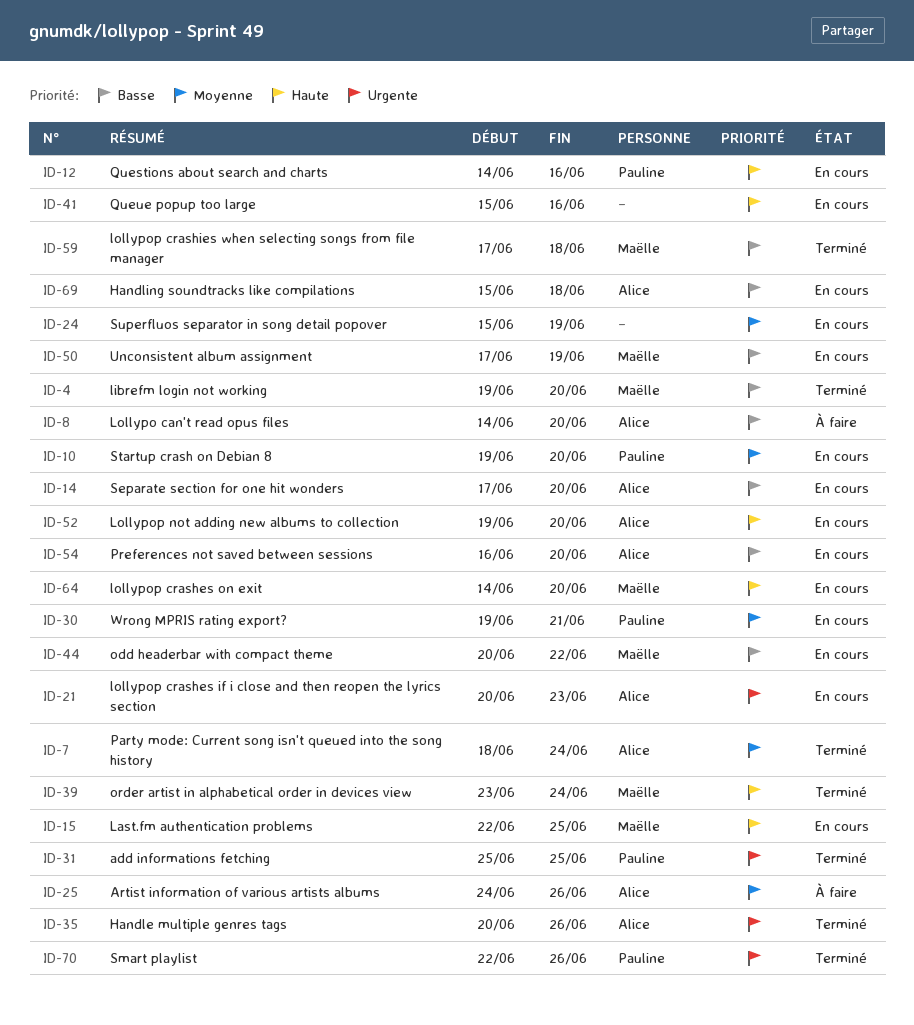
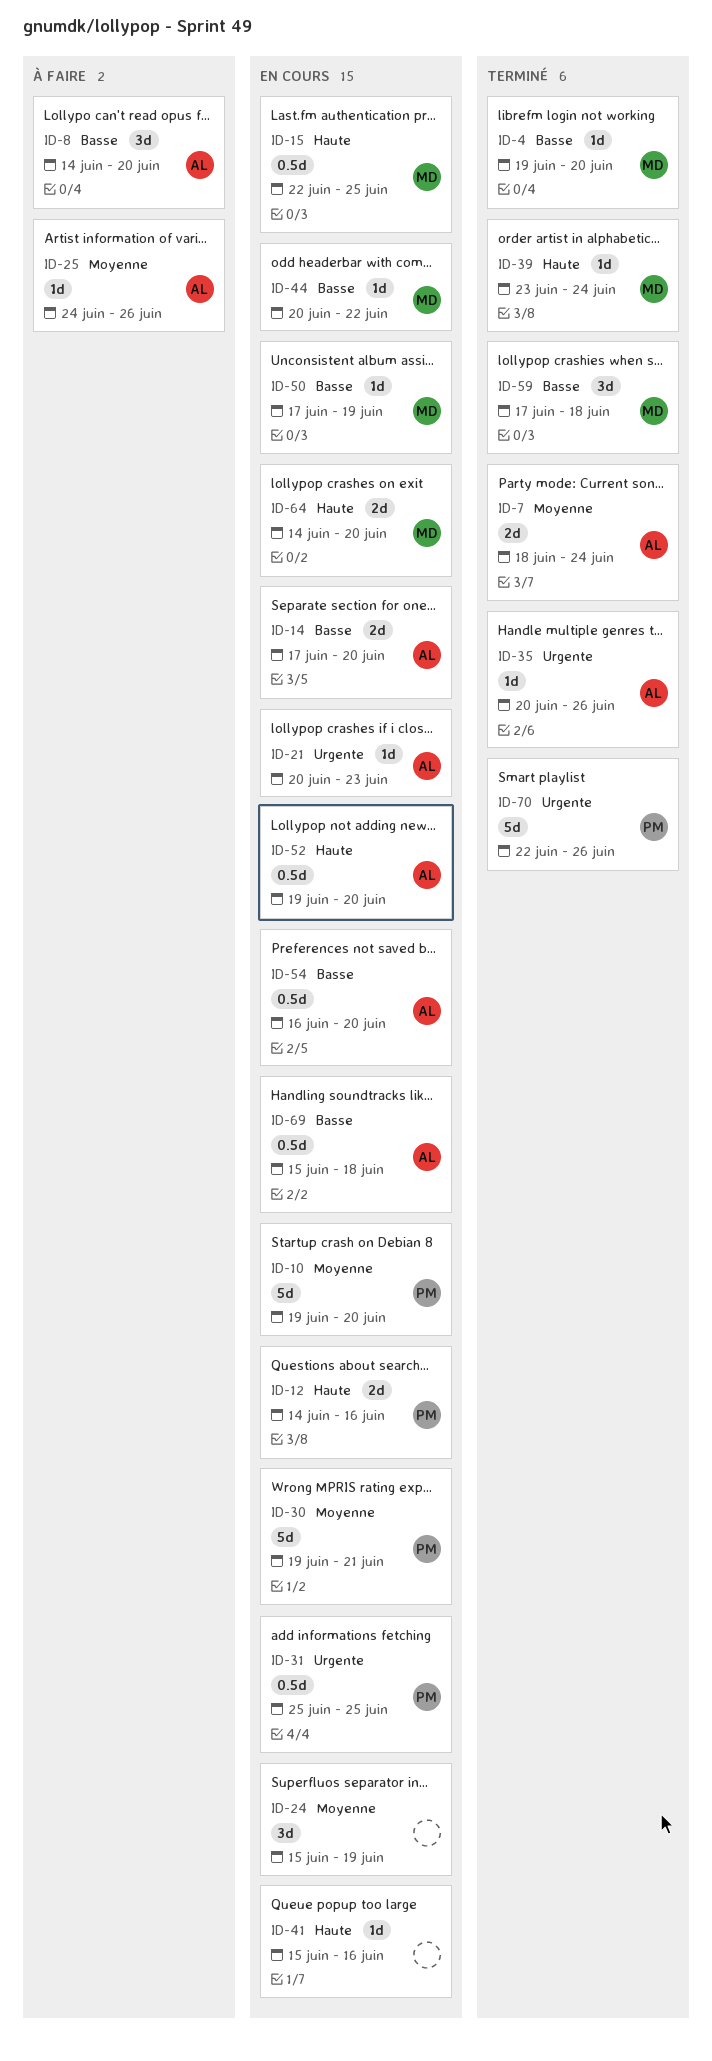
ID-31, status: Terminé -> En cours

